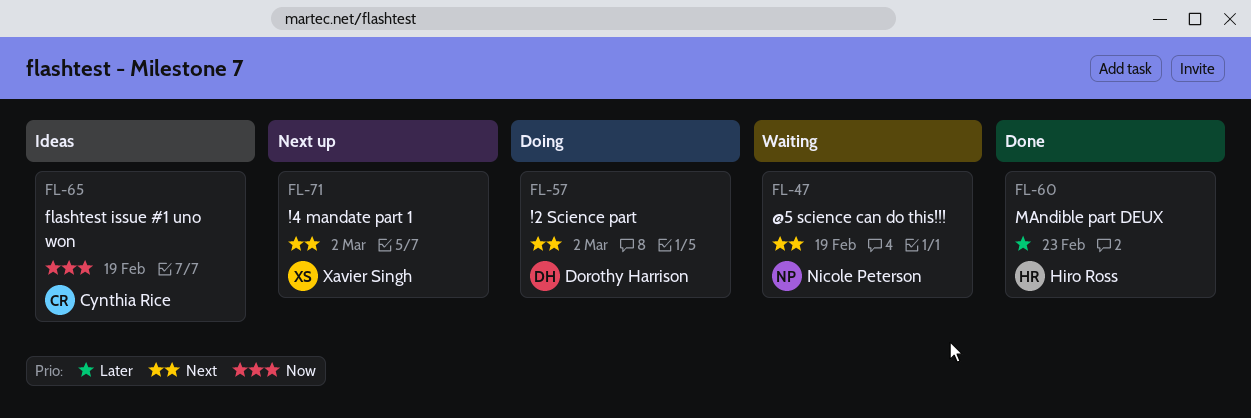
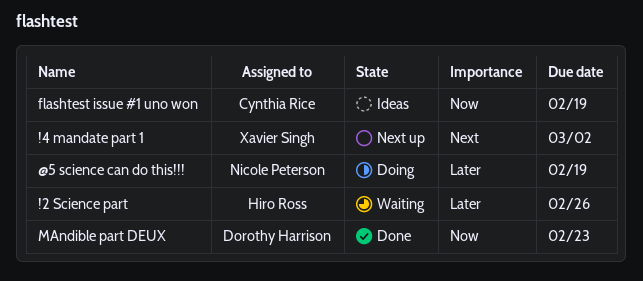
!2 Science part, status: Doing -> Waiting
!2 Science part, owner: Dorothy Harrison -> Hiro Ross
!2 Science part, priority: Next -> Later
!2 Science part, due: Mar 2 -> Feb 26
@5 science can do this!!!, status: Waiting -> Doing
@5 science can do this!!!, priority: Next -> Later
MAndible part DEUX, owner: Hiro Ross -> Dorothy Harrison
MAndible part DEUX, priority: Later -> Now

